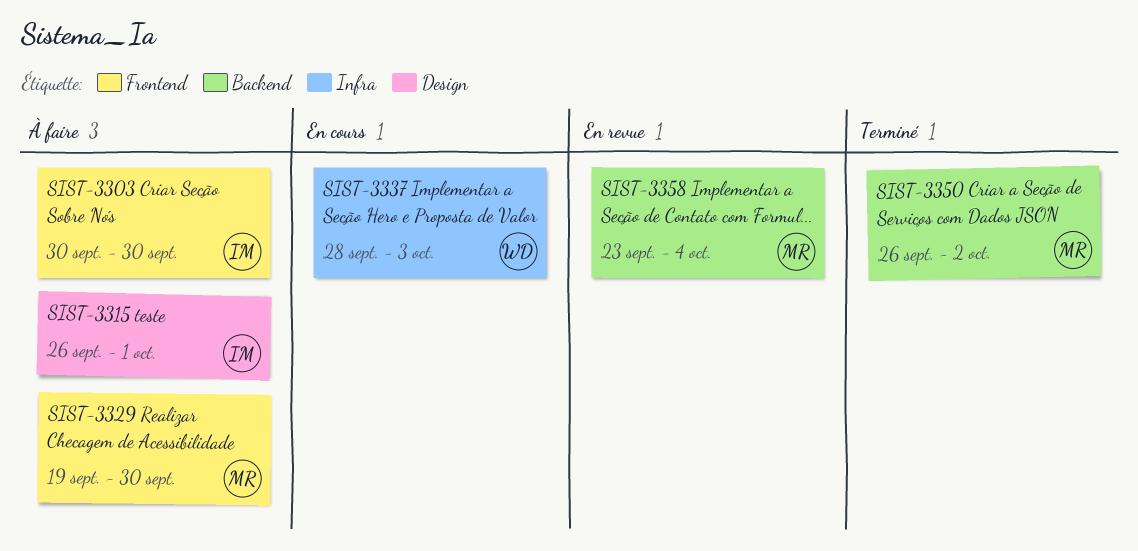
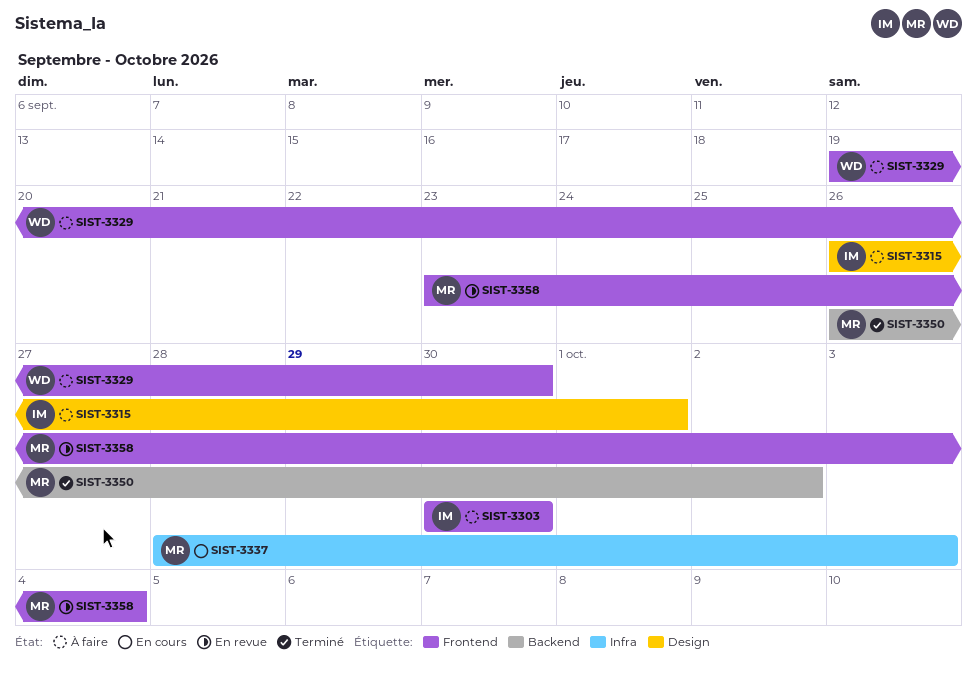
SIST-3329, owner: MR -> WD
SIST-3337, owner: WD -> MR
SIST-3358, label: Backend -> Frontend

